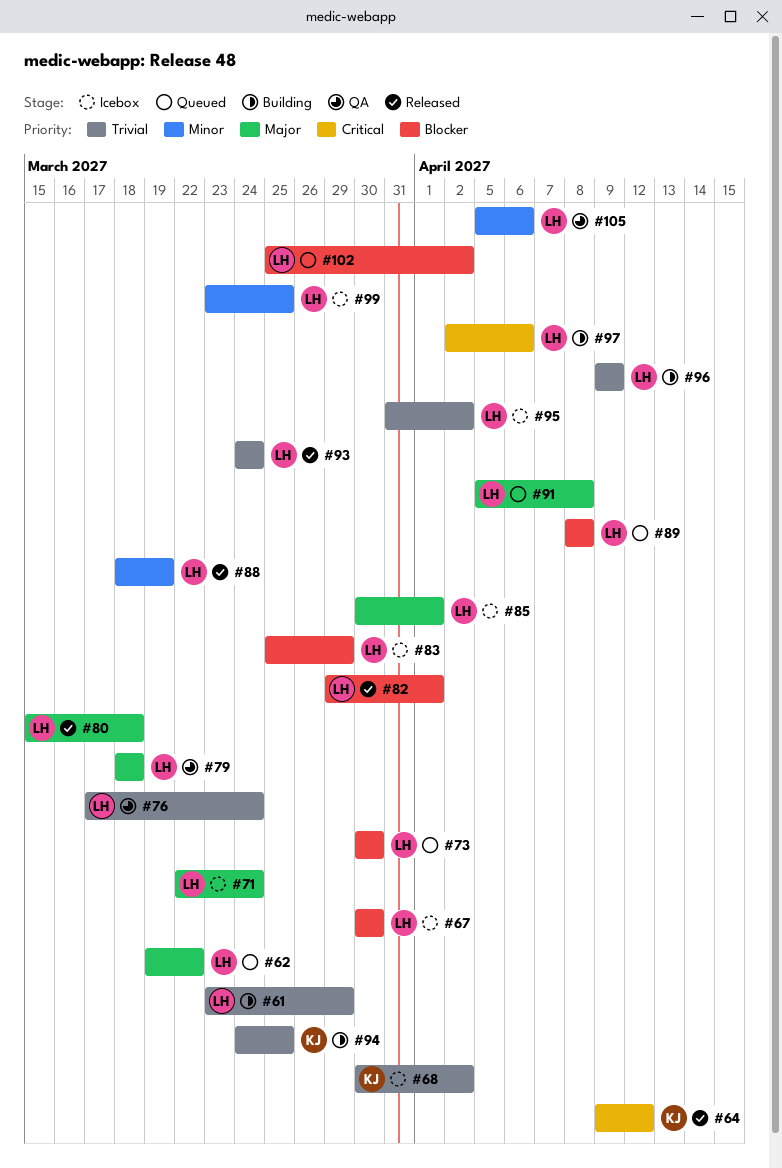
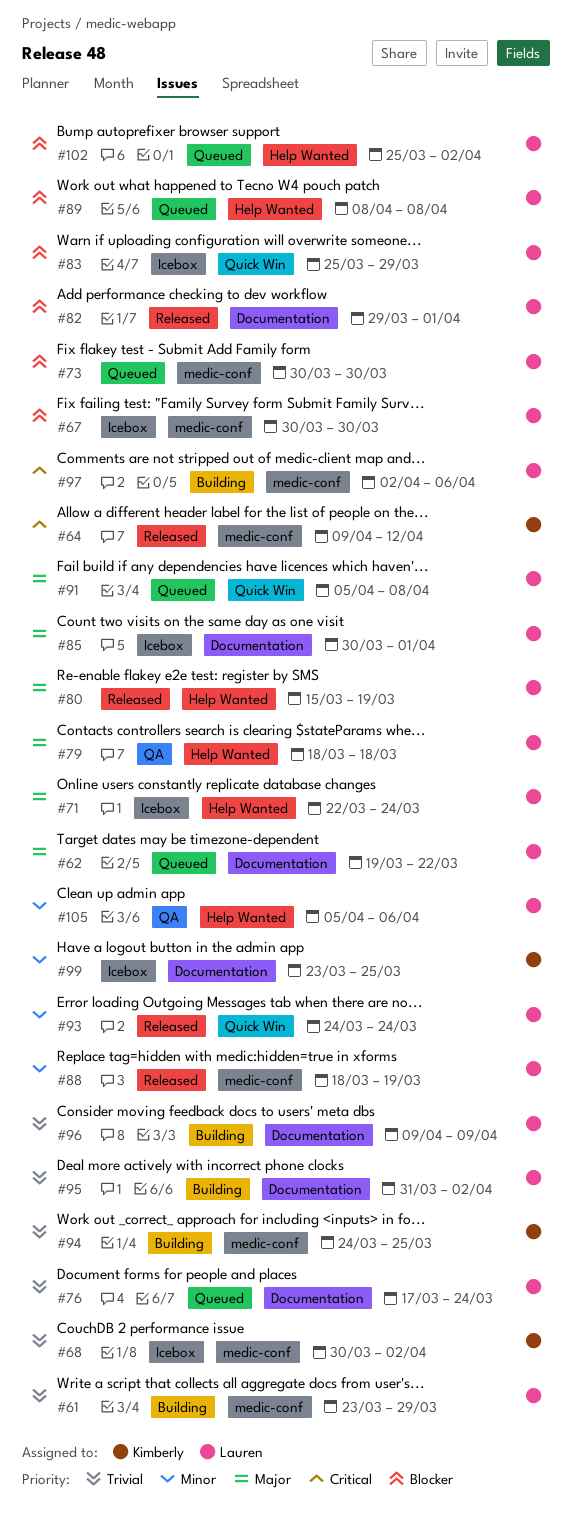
#76, status: QA -> Queued
#80, due: Mar 18 -> Mar 19
#93, priority: Trivial -> Minor
#95, status: Icebox -> Building
#99, owner: Lauren -> Kimberly

